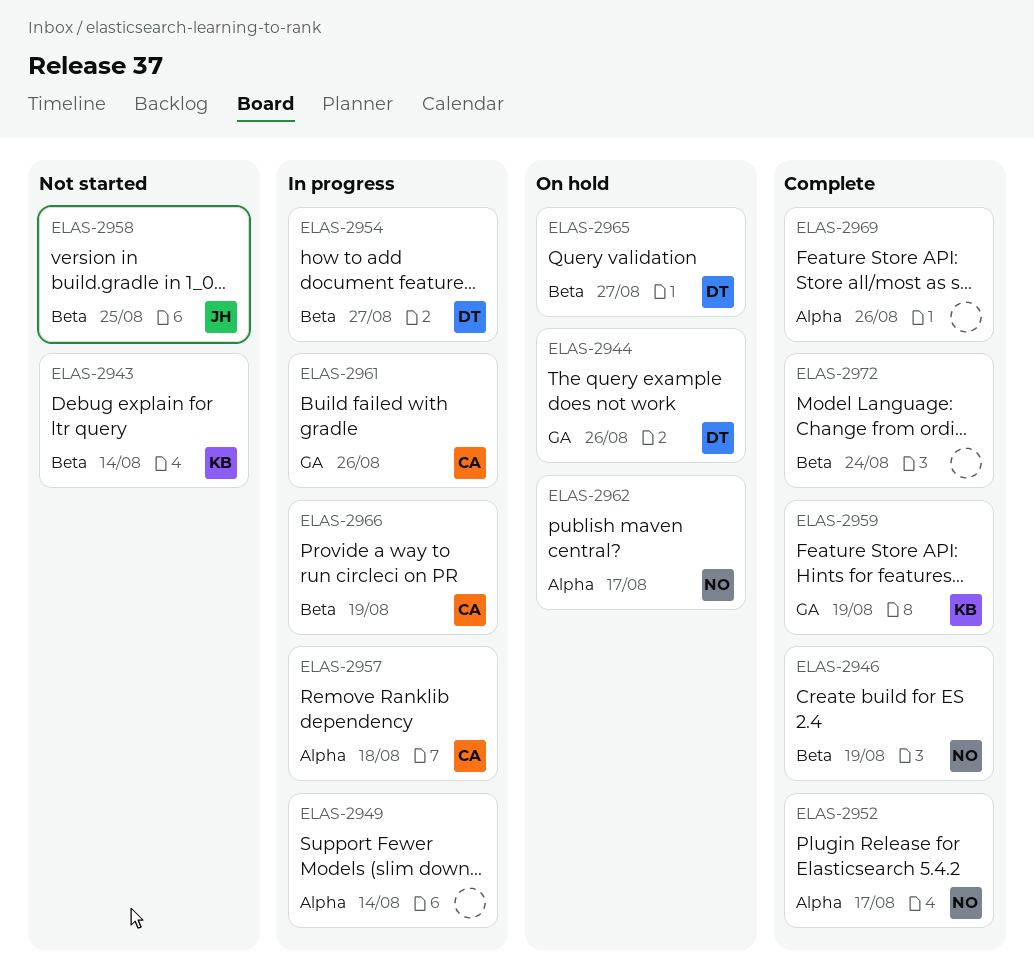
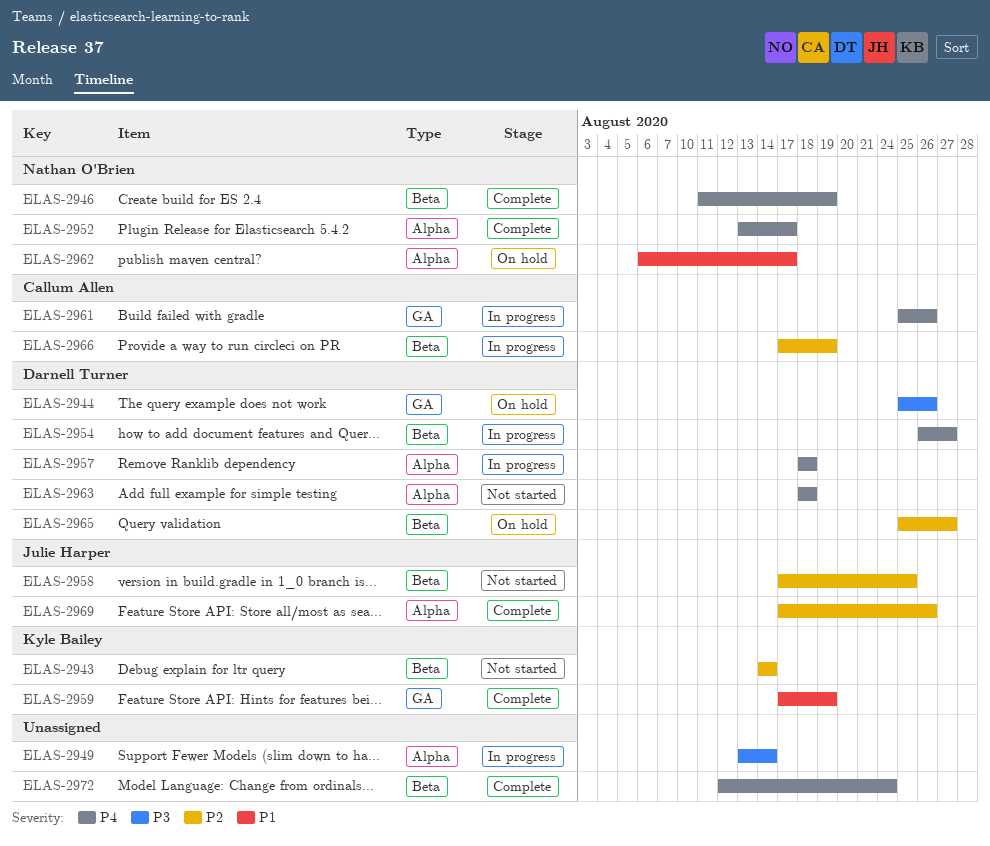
ELAS-2957, owner: Callum Allen -> Darnell Turner
ELAS-2963: none -> present
ELAS-2969, owner: none -> Julie Harper

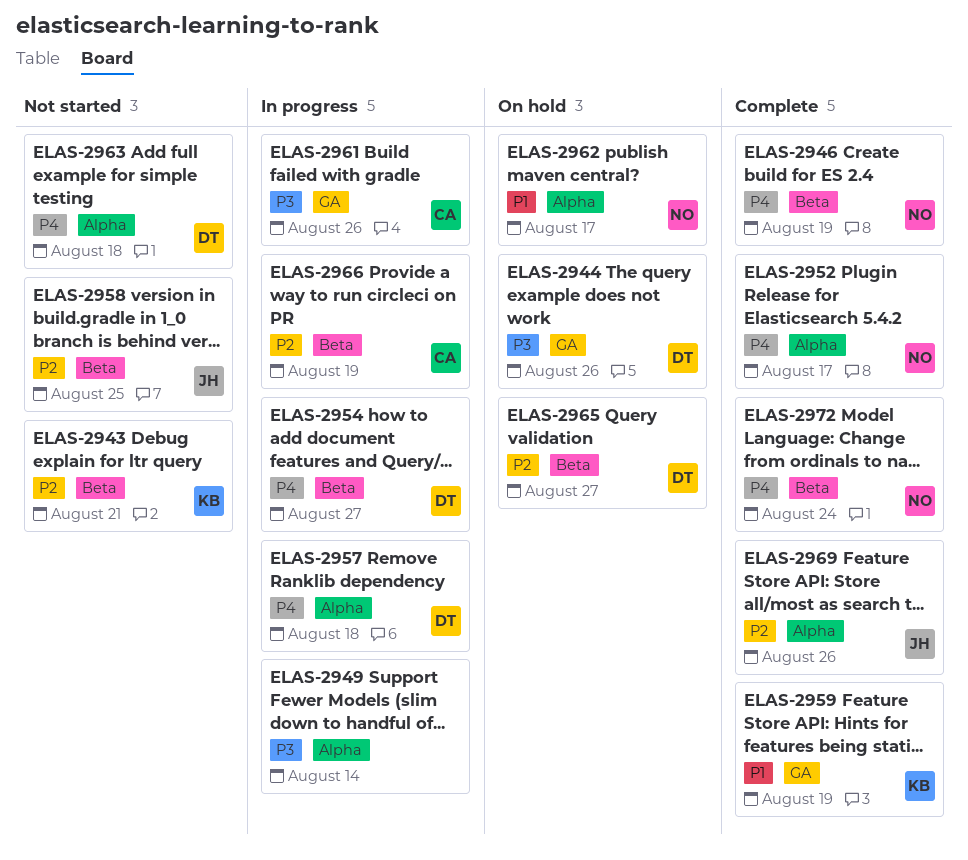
ELAS-2943, due: Aug 14 -> Aug 21
ELAS-2961, priority: P4 -> P3
ELAS-2972, owner: none -> Nathan O'Brien

